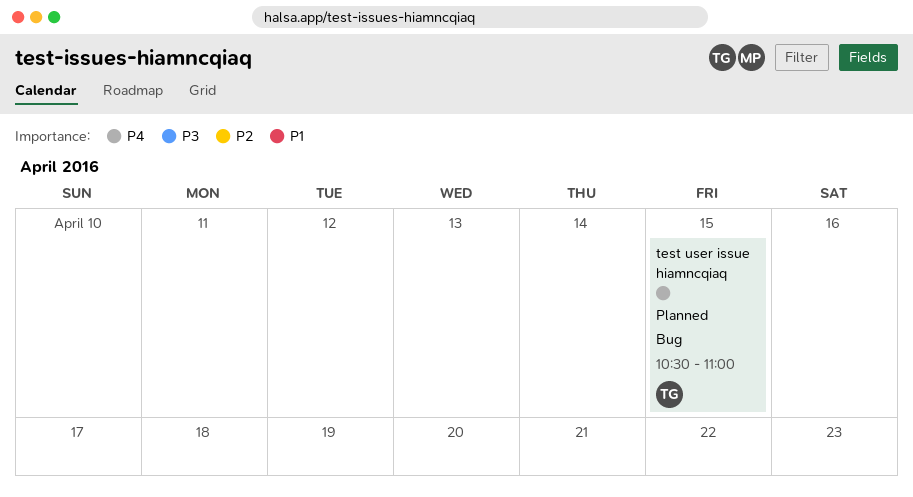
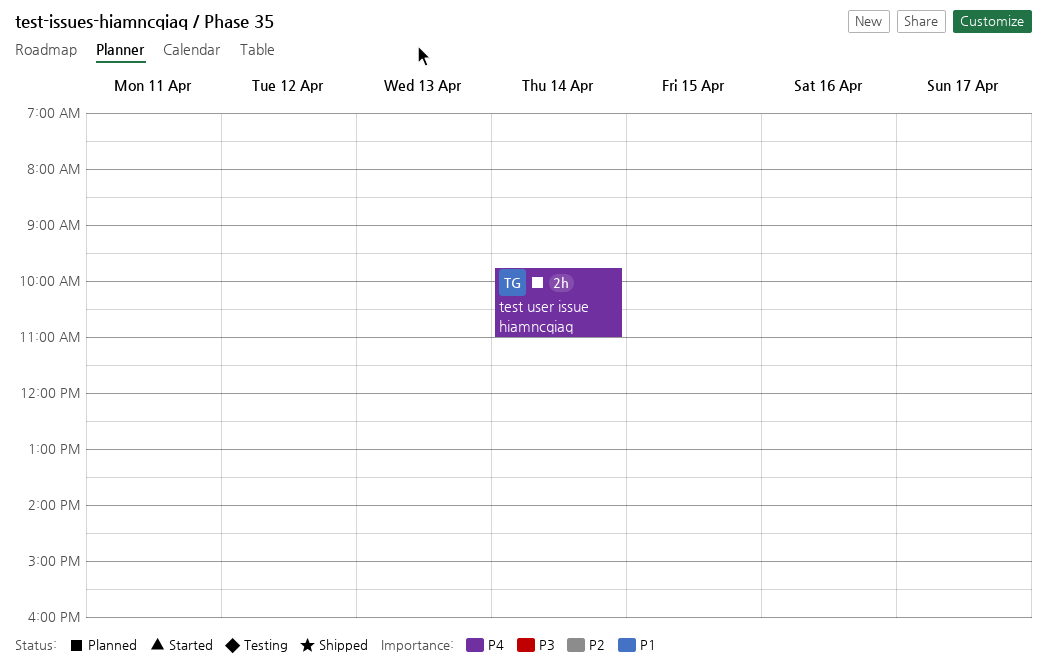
test user issue hiamncqiaq, day: Apr 15 -> Apr 14
test user issue hiamncqiaq, begins: 10:30 -> 09:45

